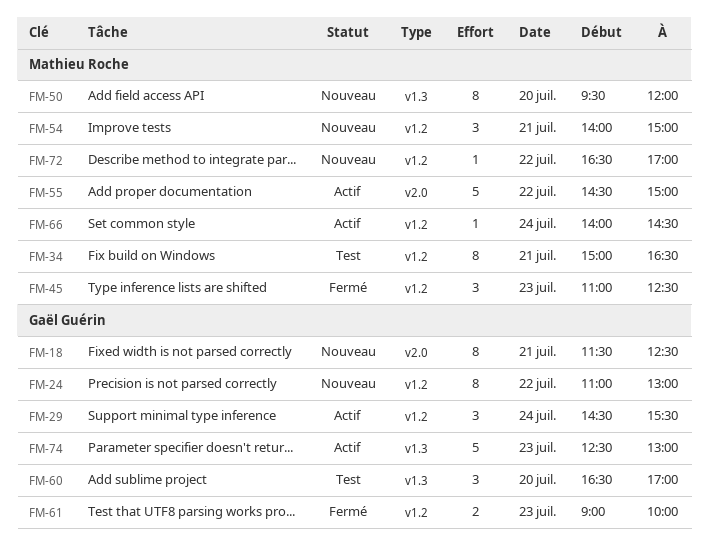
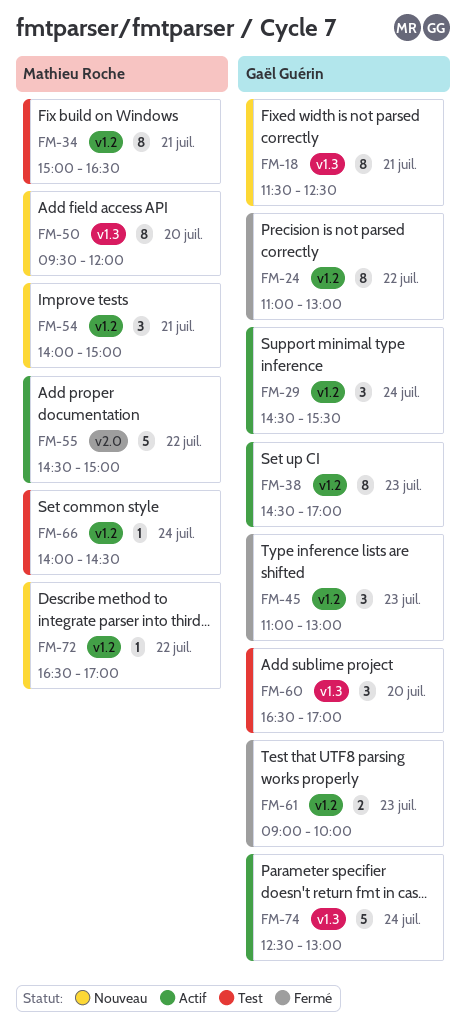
FM-18, label: v2.0 -> v1.3
FM-24, status: Nouveau -> Fermé
FM-38: none -> present
FM-45, owner: Mathieu Roche -> Gaël Guérin
FM-45, ends: 12:30 -> 13:00
FM-66, status: Actif -> Test
FM-74, day: Jul 23 -> Jul 24

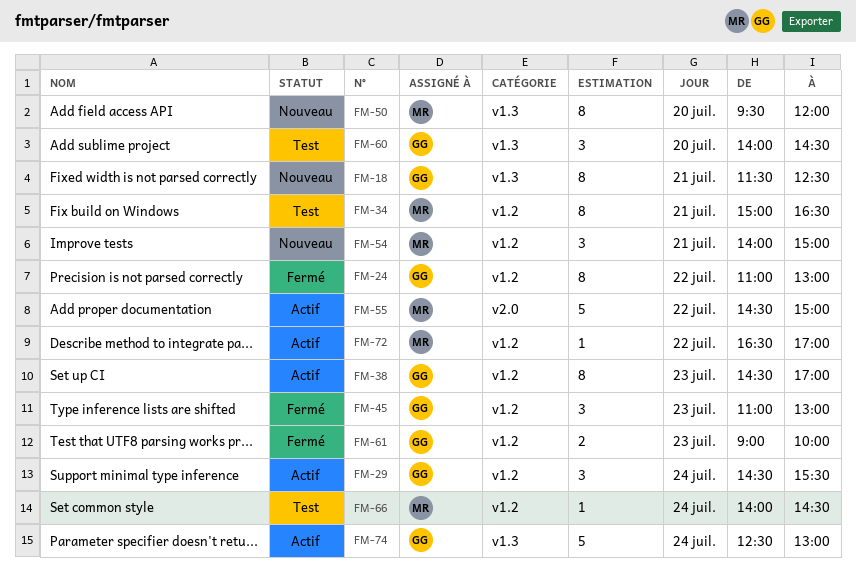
FM-60, begins: 16:30 -> 14:00
FM-60, ends: 17:00 -> 14:30
FM-72, status: Nouveau -> Actif

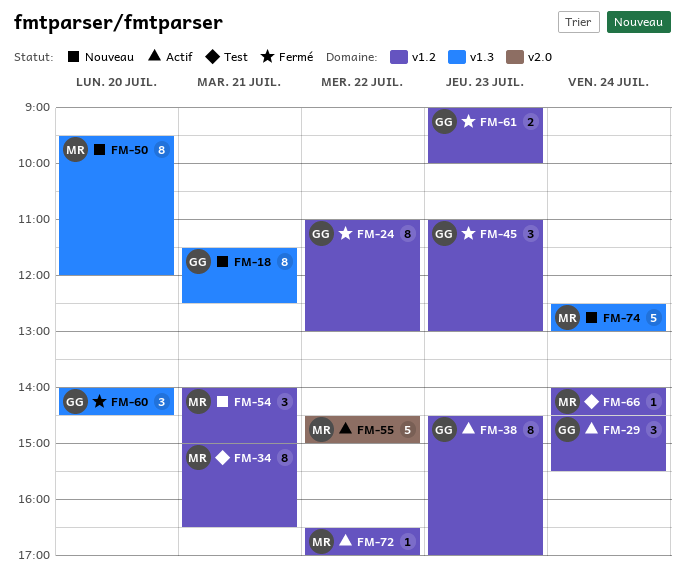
FM-60, status: Test -> Fermé
FM-74, status: Actif -> Nouveau
FM-74, owner: GG -> MR

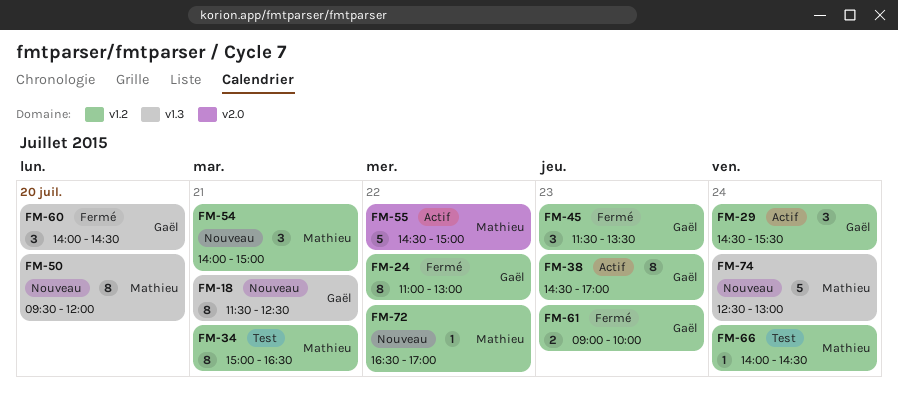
FM-45, begins: 11:00 -> 11:30
FM-45, ends: 13:00 -> 13:30
FM-72, status: Actif -> Nouveau

